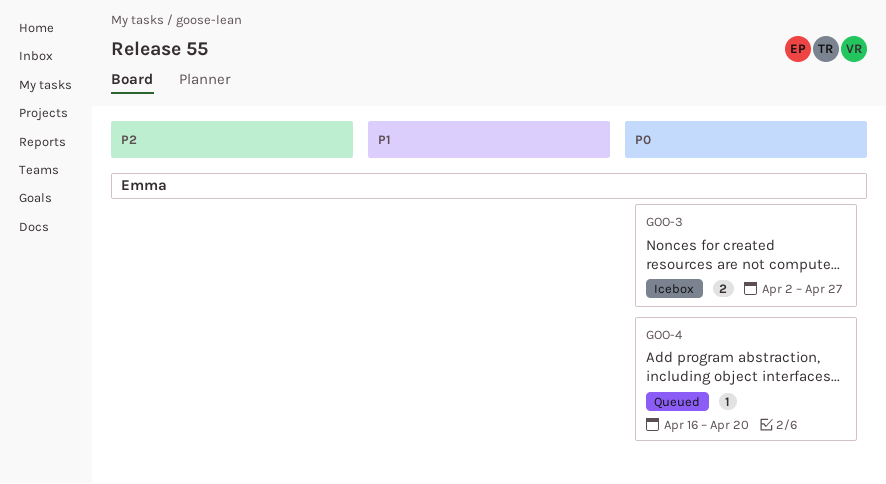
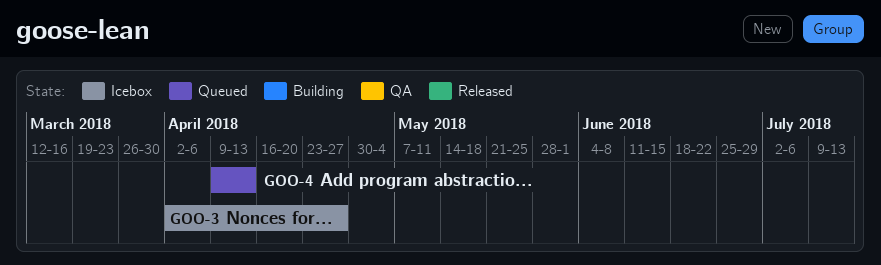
GOO-4, start: Apr 16 -> Apr 9
GOO-4, due: Apr 20 -> Apr 13

